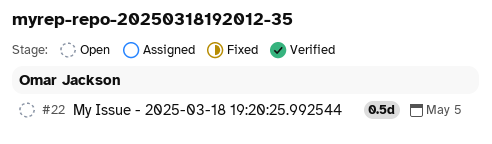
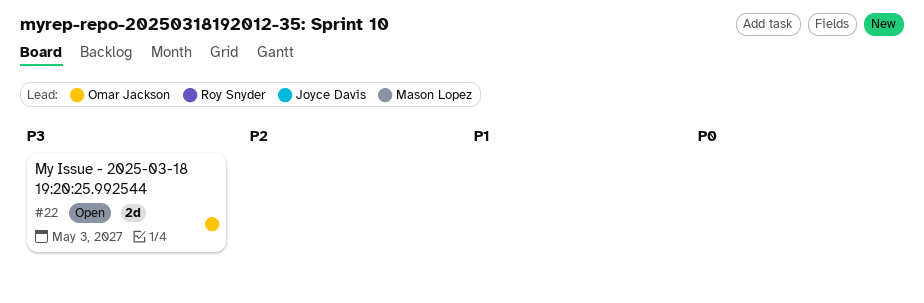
#22, estimate: 0.5d -> 2d
#22, due: May 5 -> May 3

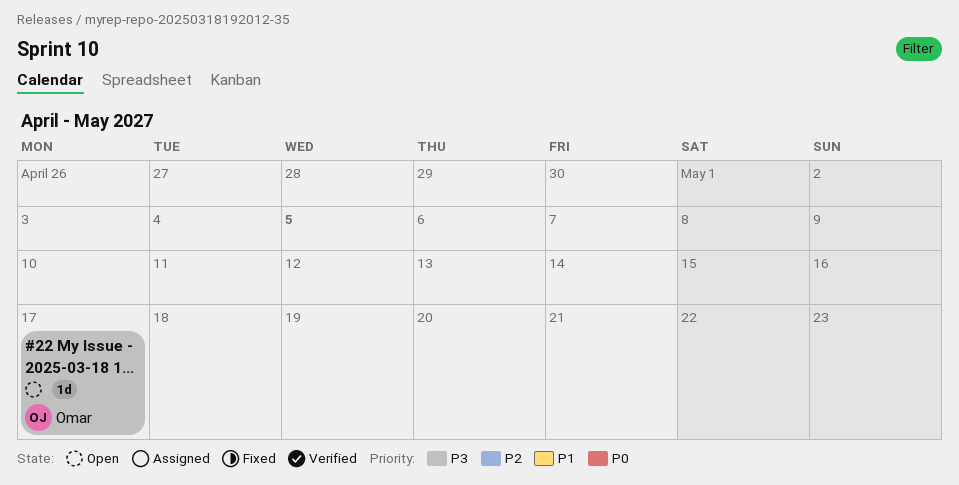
#22, estimate: 2d -> 1d
#22, due: May 3 -> May 17

